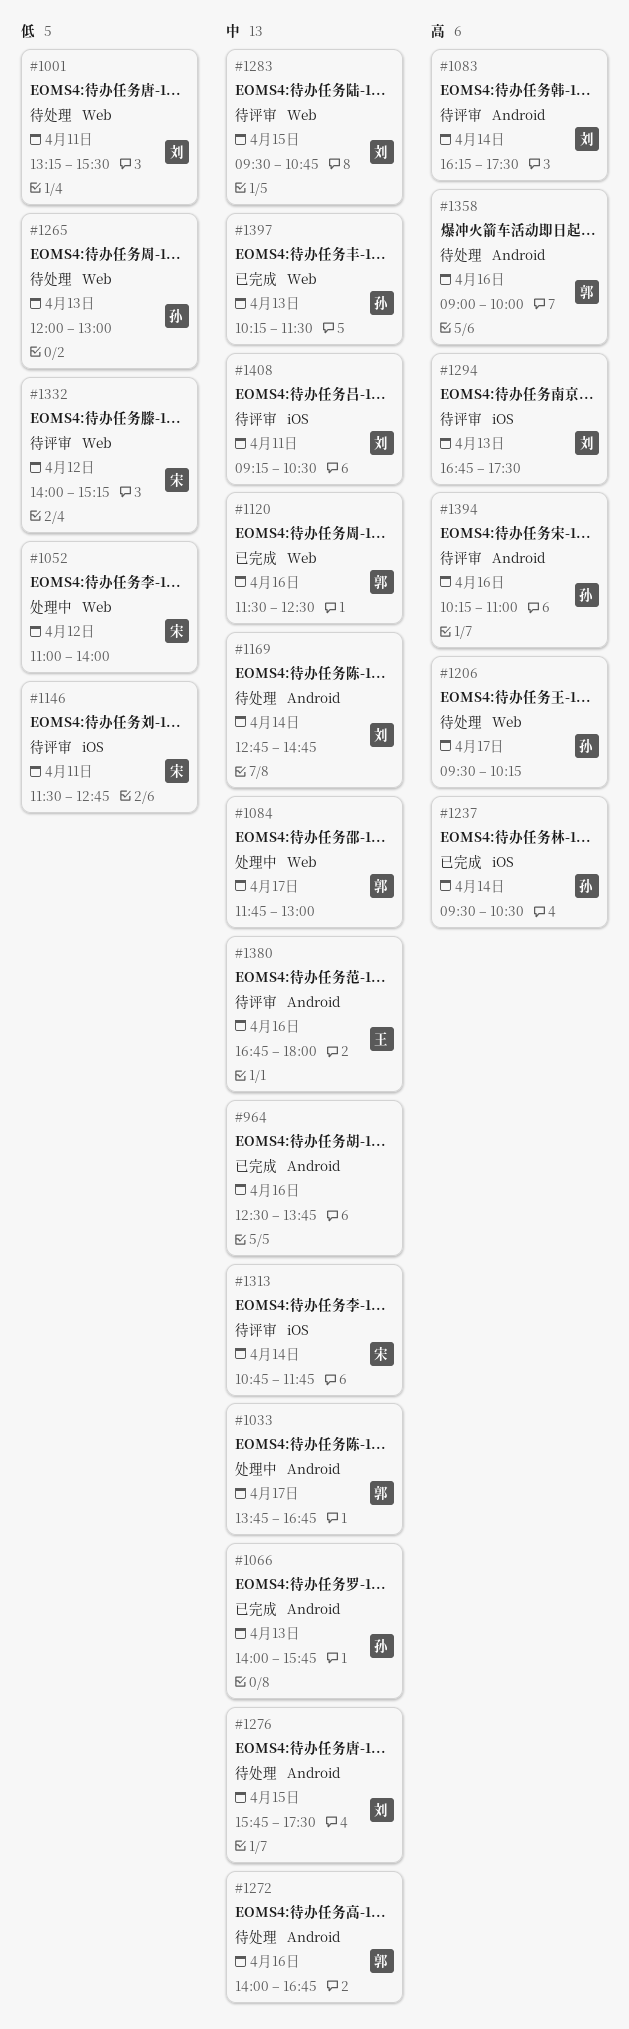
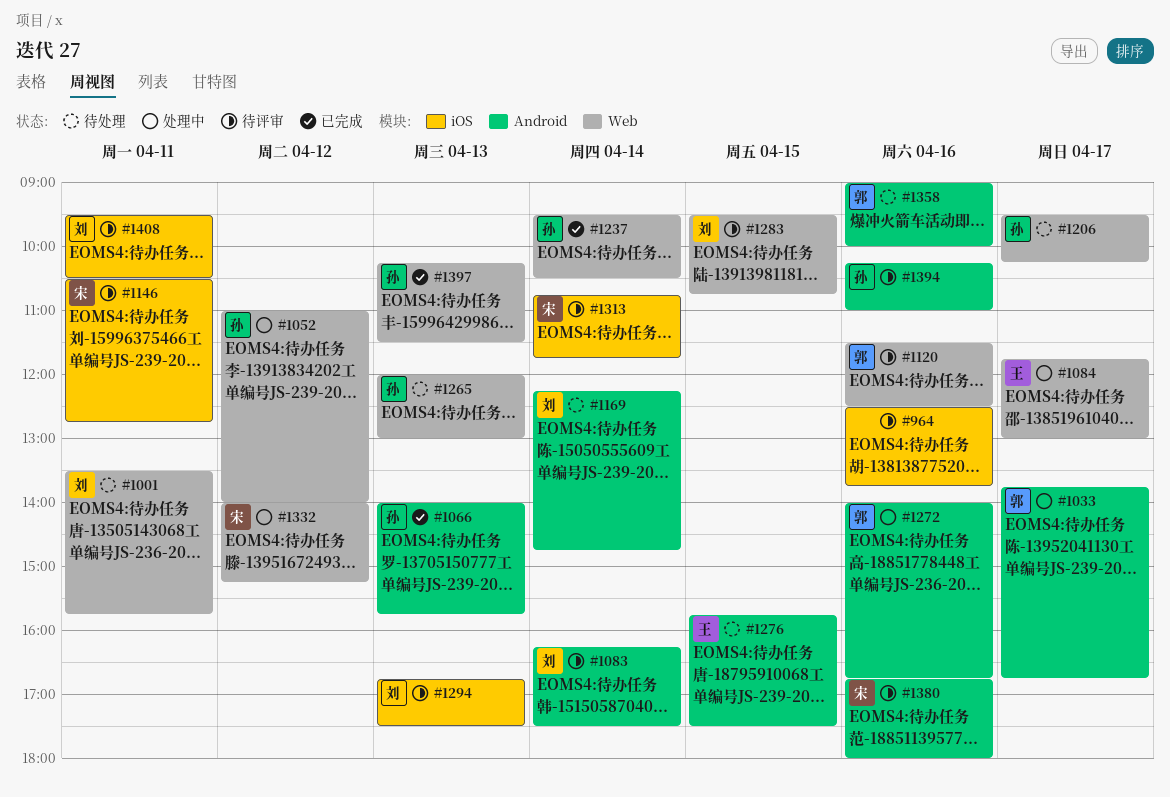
#964, status: 已完成 -> 待评审
#964, label: Android -> iOS
#1001, begins: 13:15 -> 13:30
#1001, ends: 15:30 -> 15:45
#1052, owner: 宋 -> 孙
#1084, owner: 郭 -> 王
#1120, status: 已完成 -> 待评审
#1146, begins: 11:30 -> 10:30
#1169, begins: 12:45 -> 12:15
#1237, label: iOS -> Web
#1272, status: 待处理 -> 处理中
#1276, owner: 刘 -> 王
#1332, status: 待评审 -> 处理中
#1380, owner: 王 -> 宋
#1408, begins: 09:15 -> 09:30

